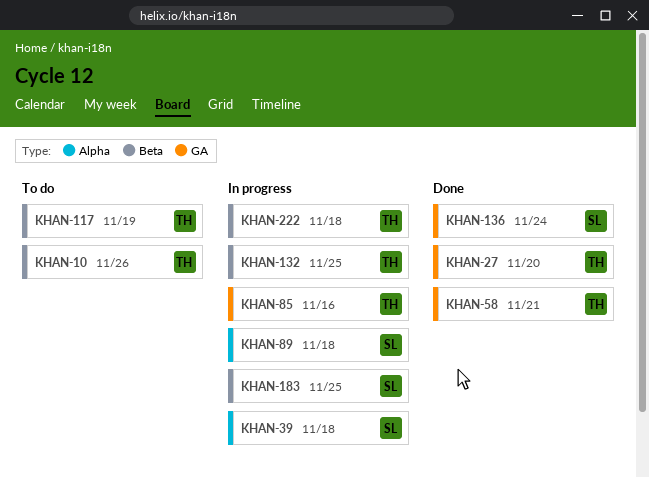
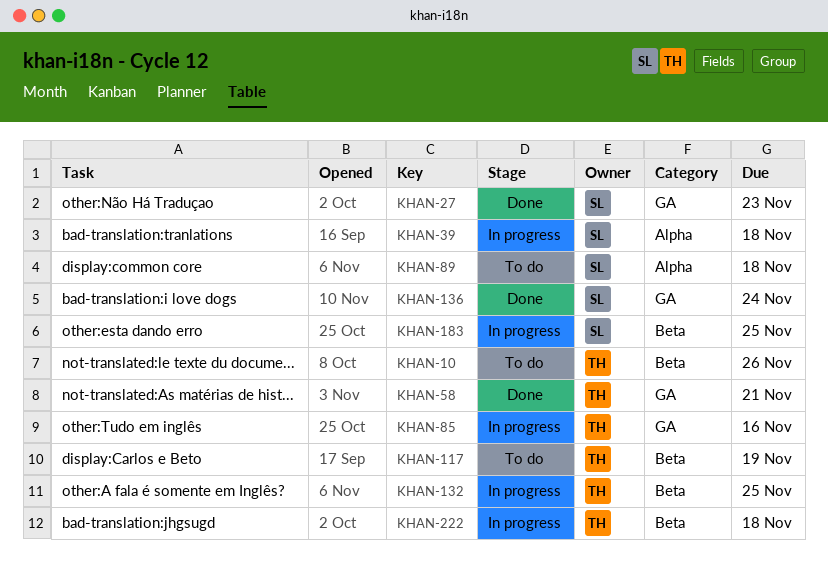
KHAN-27, owner: TH -> SL
KHAN-27, due: Nov 20 -> Nov 23
KHAN-89, status: In progress -> To do

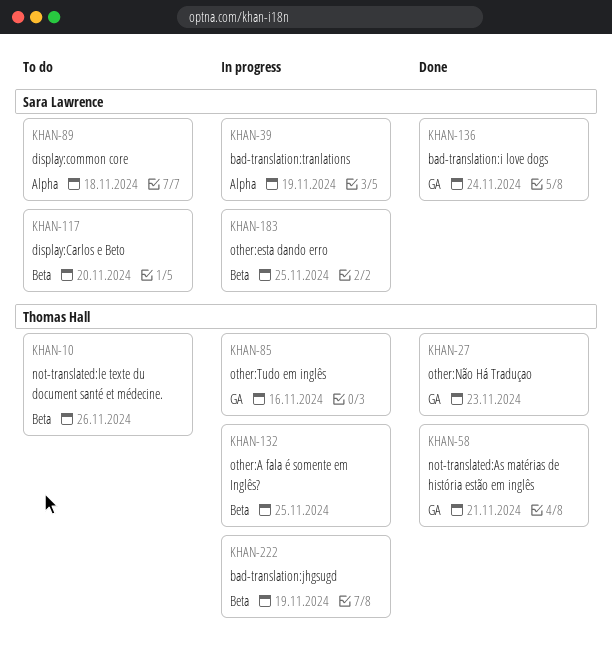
KHAN-27, owner: Sara Lawrence -> Thomas Hall
KHAN-39, due: Nov 18 -> Nov 19
KHAN-117, owner: Thomas Hall -> Sara Lawrence
KHAN-117, due: Nov 19 -> Nov 20
KHAN-222, due: Nov 18 -> Nov 19

